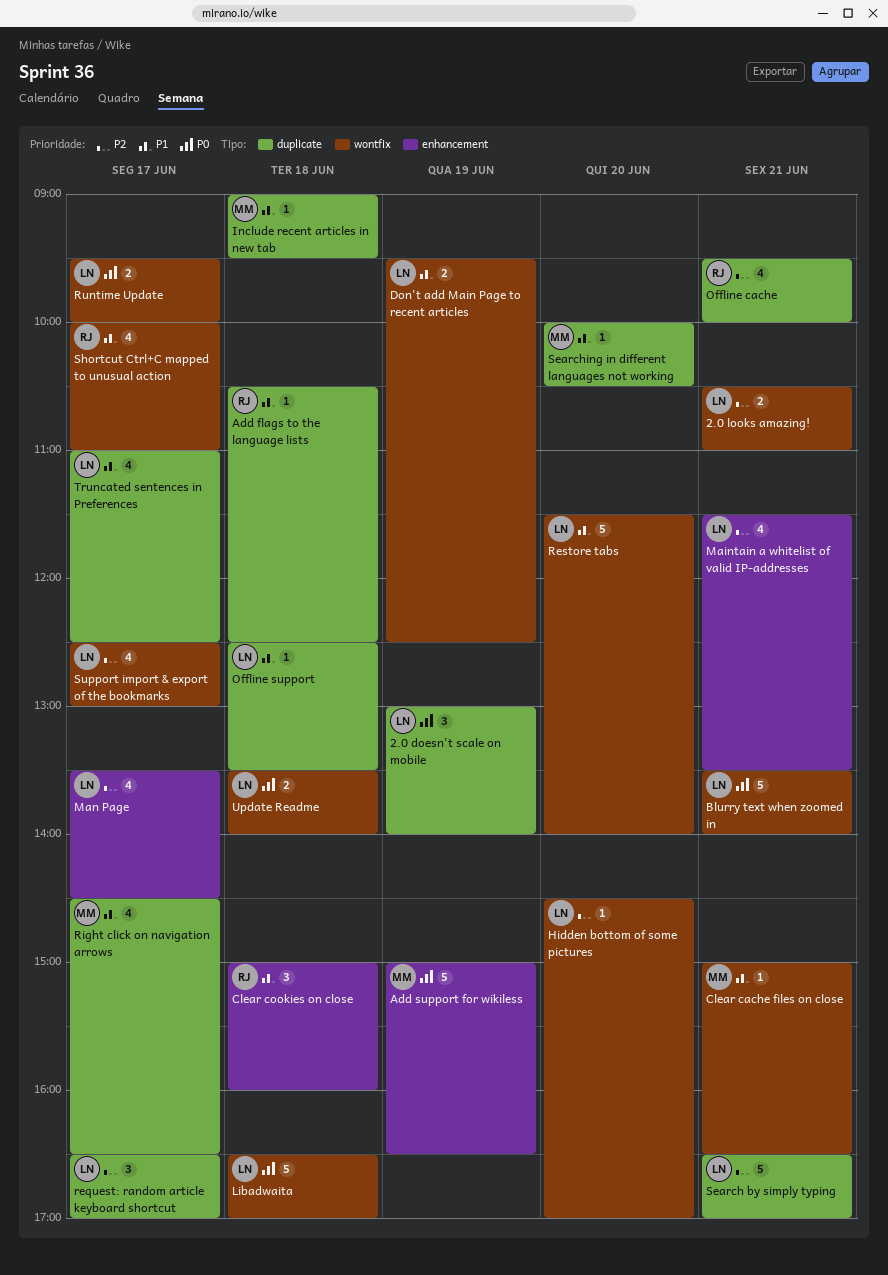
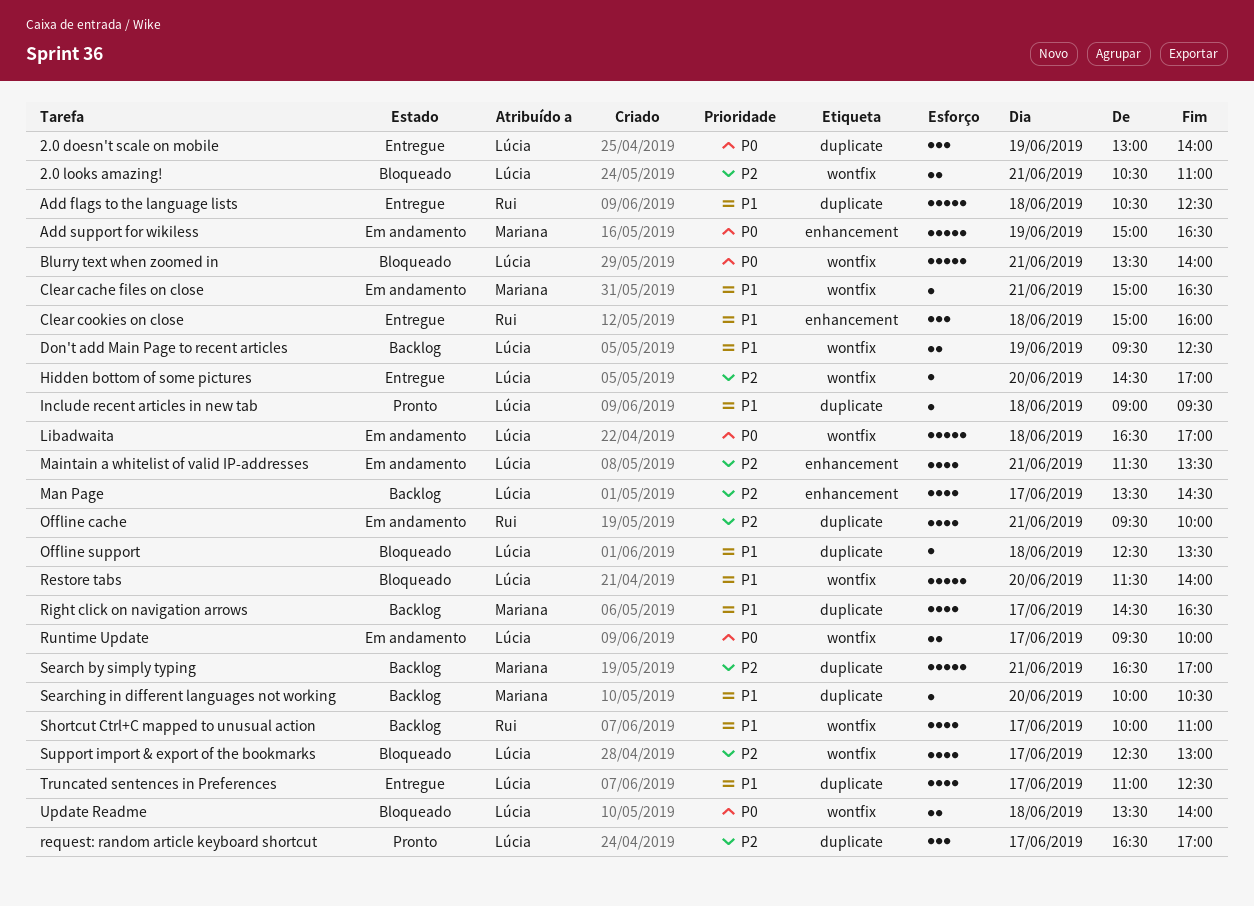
Add flags to the language lists, estimate: 1 -> 5
Include recent articles in new tab, owner: Mariana -> Lúcia
Search by simply typing, owner: Lúcia -> Mariana

